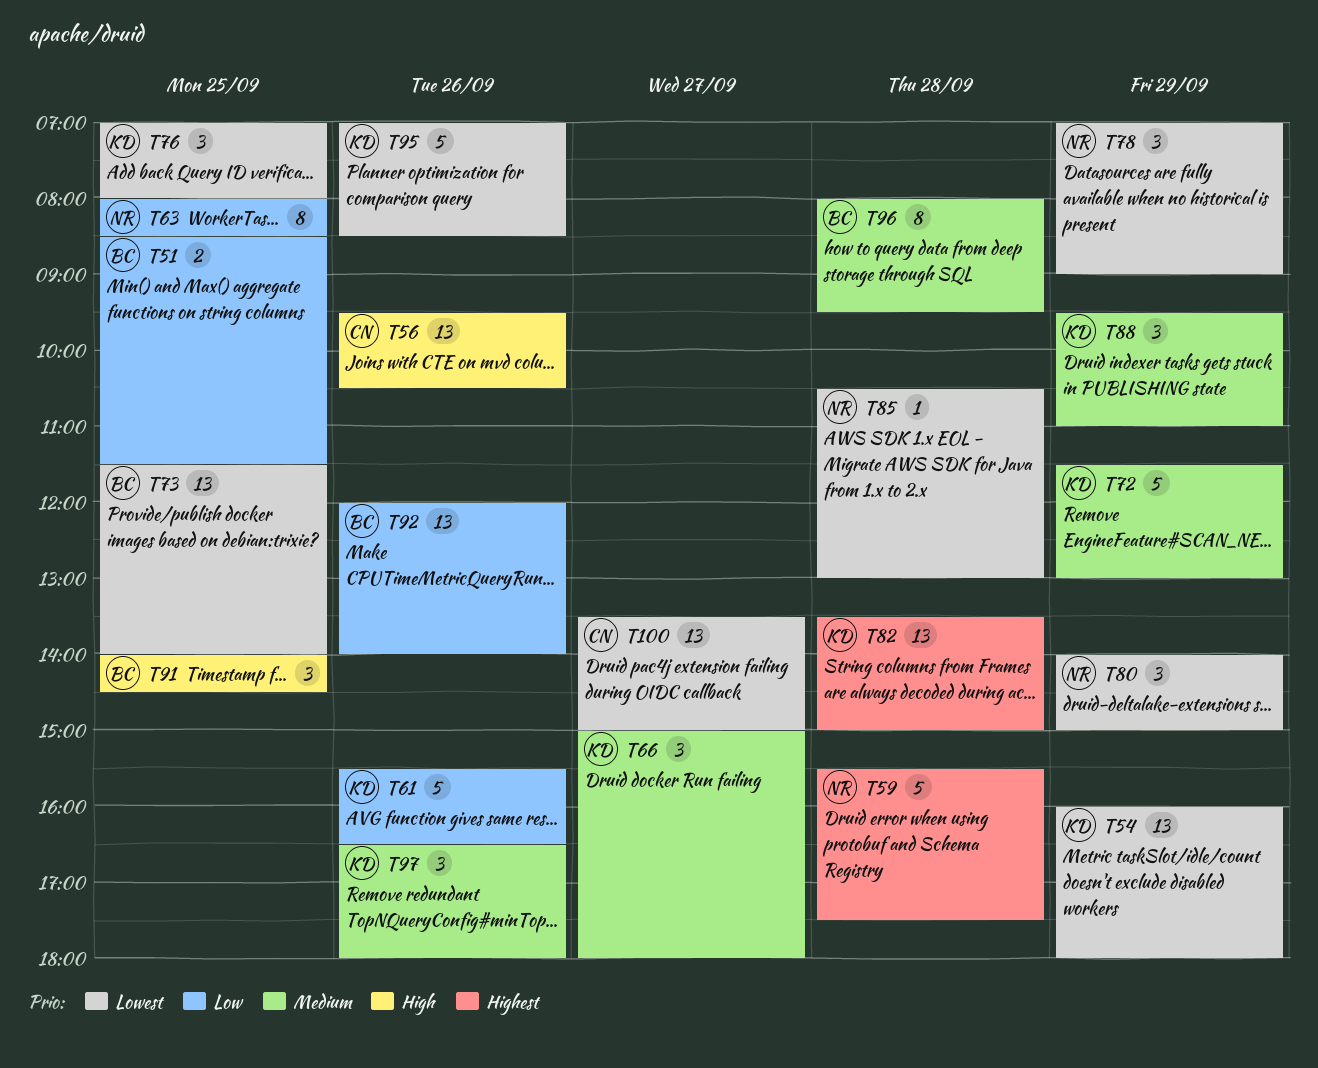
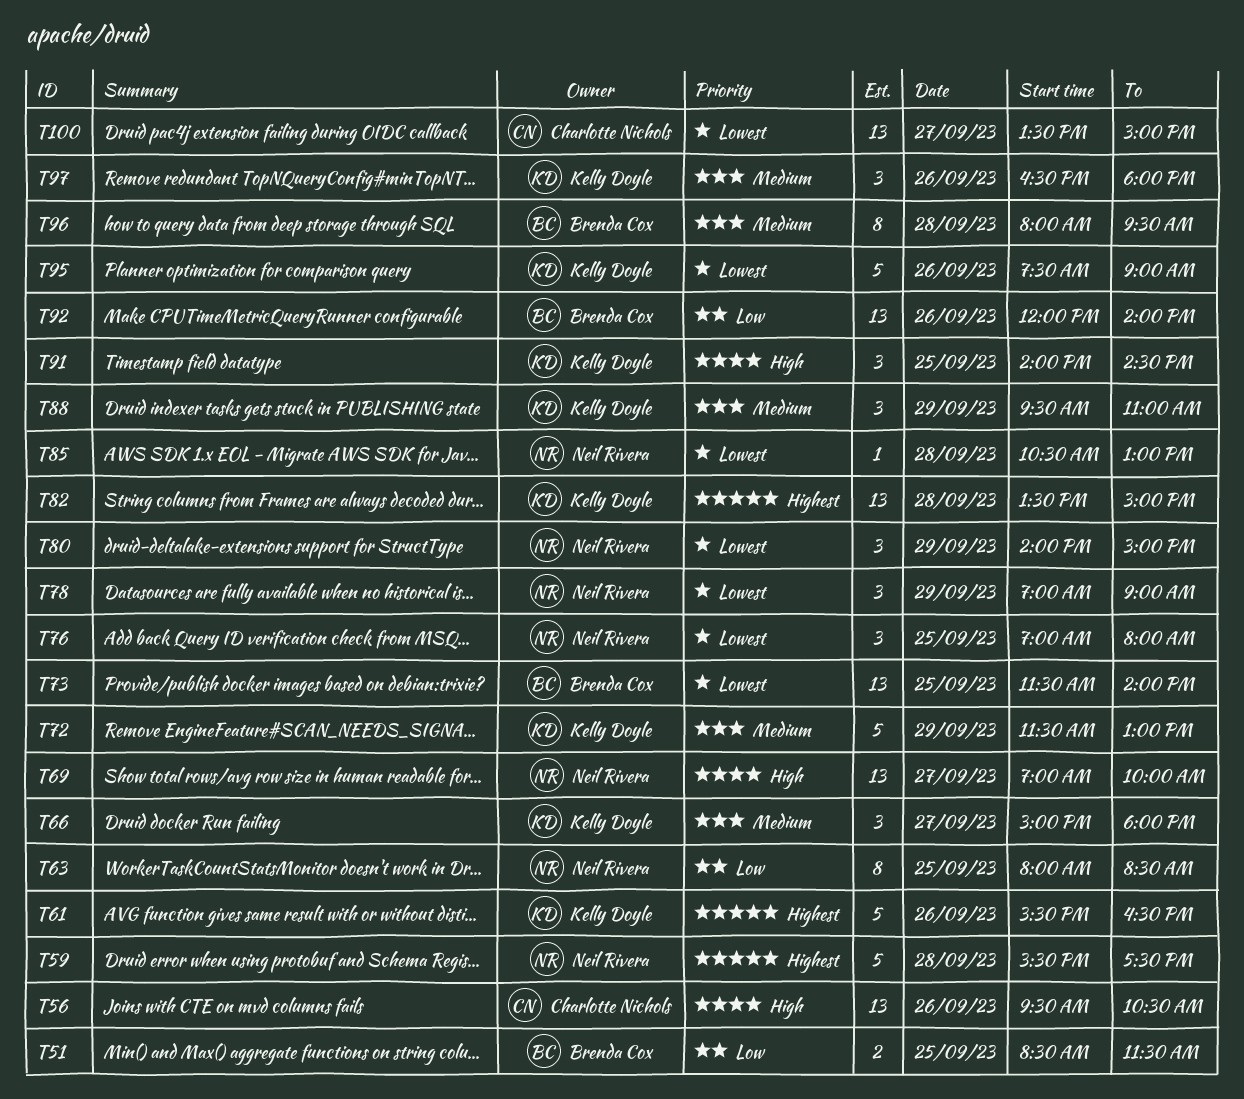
T54: present -> none
T61, priority: Low -> Highest
T69: none -> present
T76, owner: Kelly Doyle -> Neil Rivera
T91, owner: Brenda Cox -> Kelly Doyle
T95, begins: 07:00 -> 07:30
T95, ends: 08:30 -> 09:00

